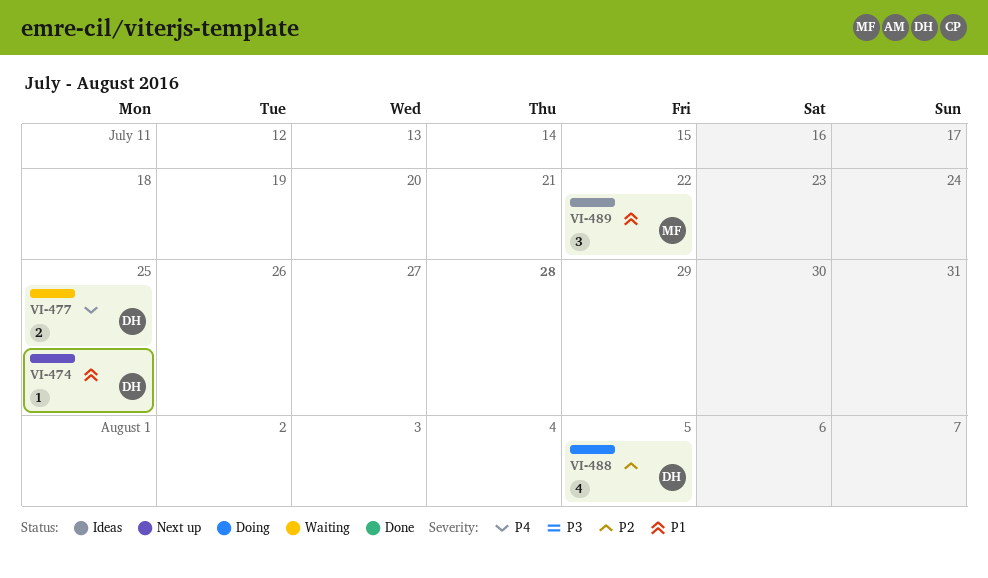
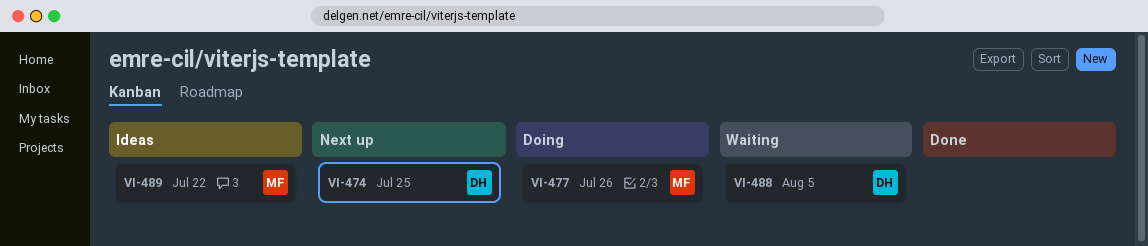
VI-477, status: Waiting -> Doing
VI-477, owner: DH -> MF
VI-477, due: Jul 25 -> Jul 26
VI-488, status: Doing -> Waiting

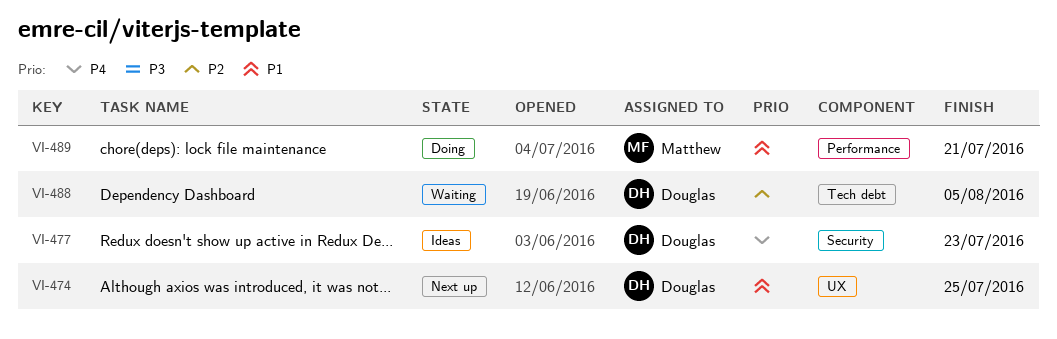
VI-477, status: Doing -> Ideas
VI-477, owner: Matthew -> Douglas
VI-477, due: Jul 26 -> Jul 23
VI-489, status: Ideas -> Doing
VI-489, due: Jul 22 -> Jul 21

